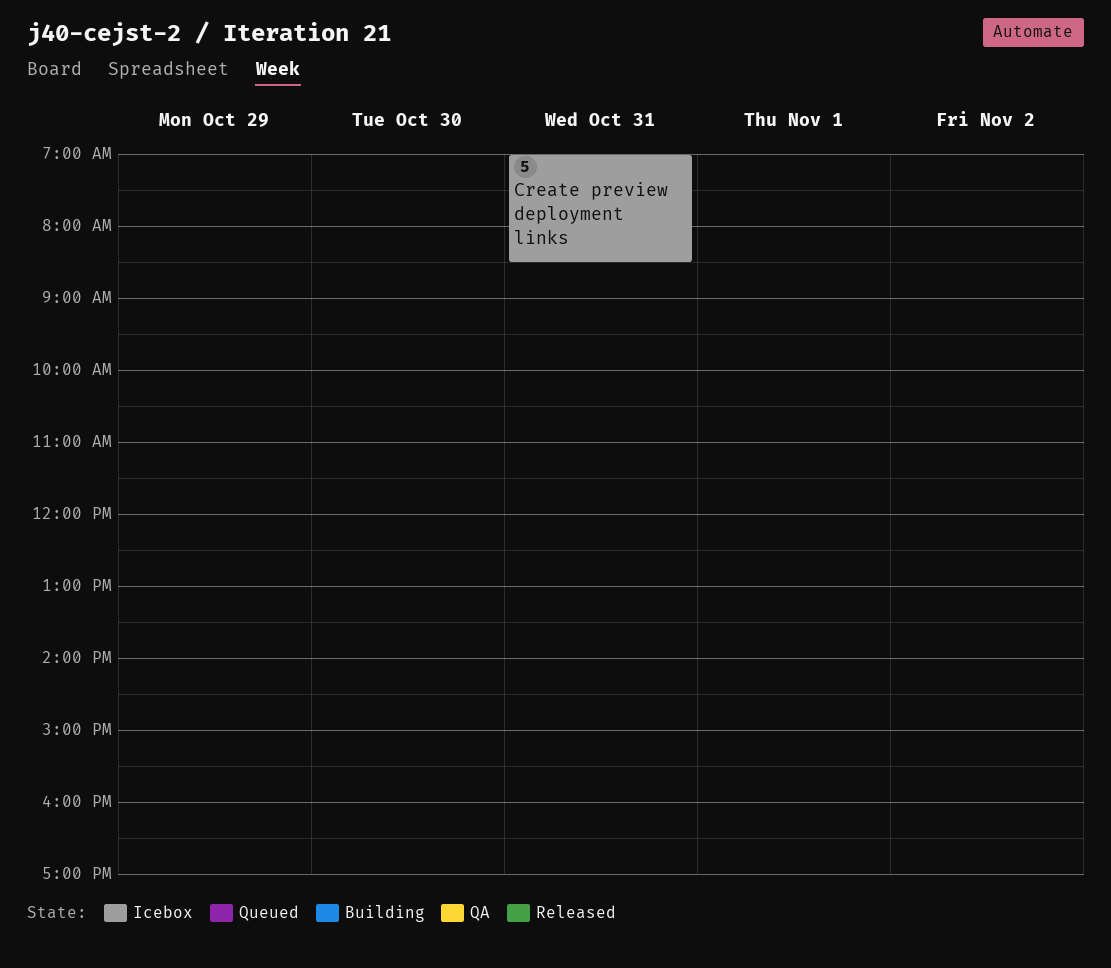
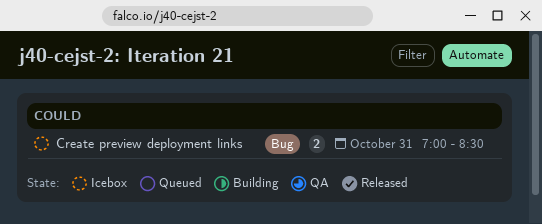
Create preview deployment links, estimate: 5 -> 2

